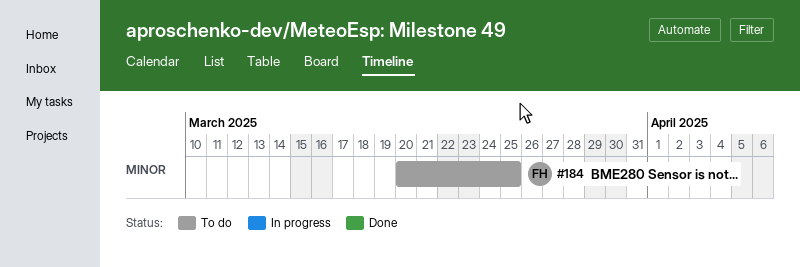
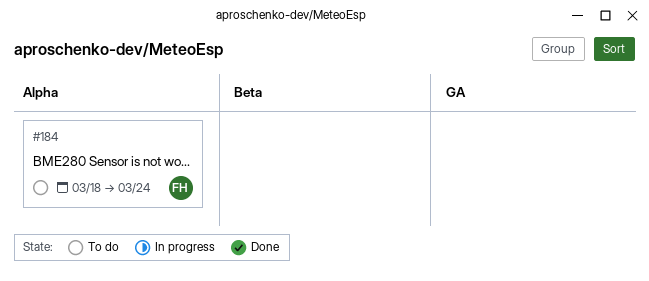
#184, start: Mar 20 -> Mar 18
#184, due: Mar 25 -> Mar 24

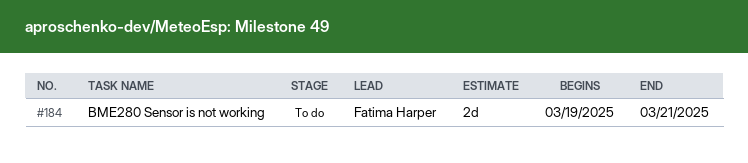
#184, start: Mar 18 -> Mar 19
#184, due: Mar 24 -> Mar 21

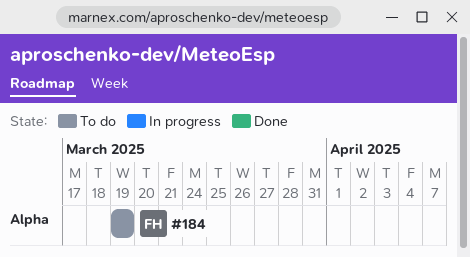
#184, due: Mar 21 -> Mar 19

